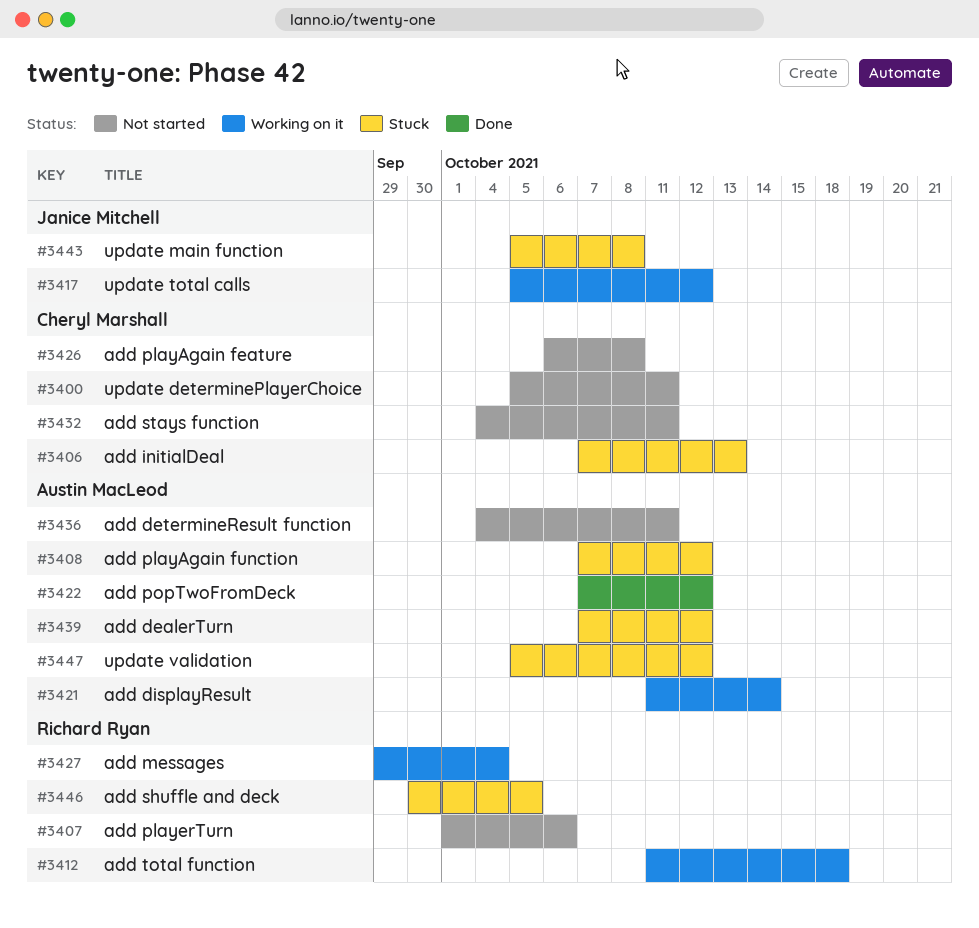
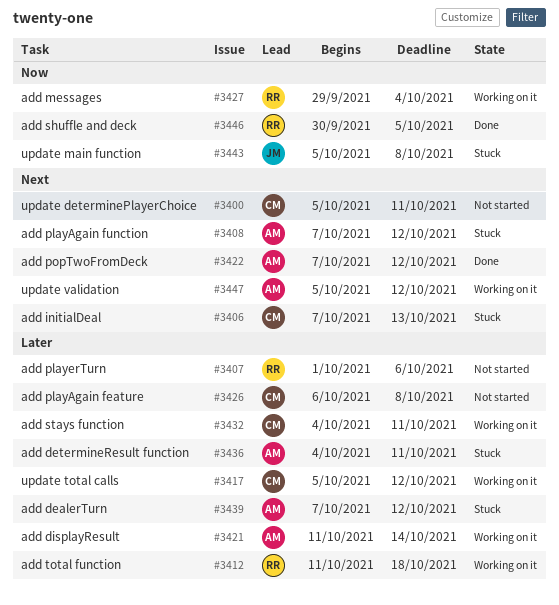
#3417, owner: Janice Mitchell -> Cheryl Marshall
#3432, status: Not started -> Working on it
#3436, status: Not started -> Stuck
#3446, status: Stuck -> Done
#3447, status: Stuck -> Working on it

